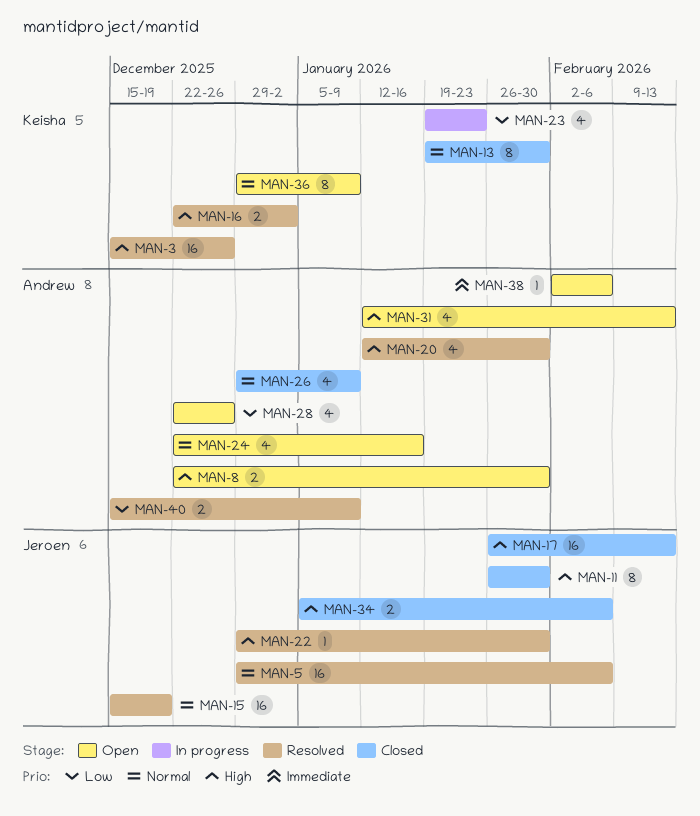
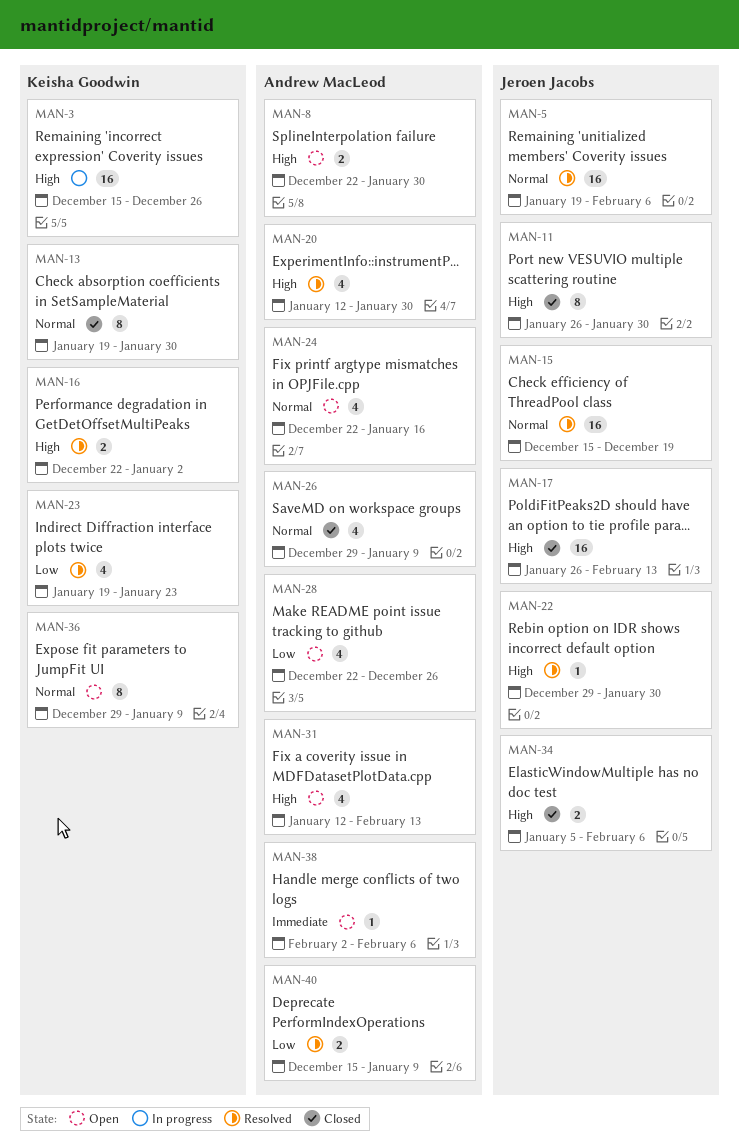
MAN-3, status: Resolved -> In progress
MAN-5, start: Dec 29 -> Jan 19
MAN-23, status: In progress -> Resolved

